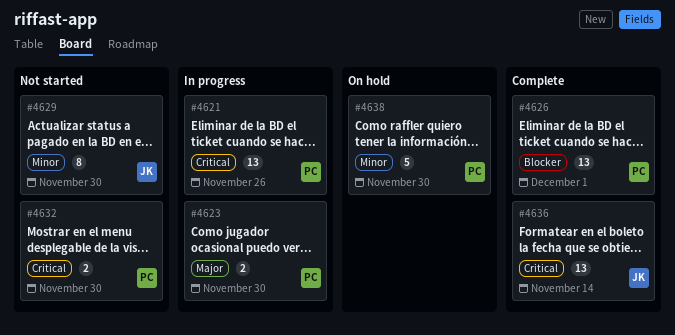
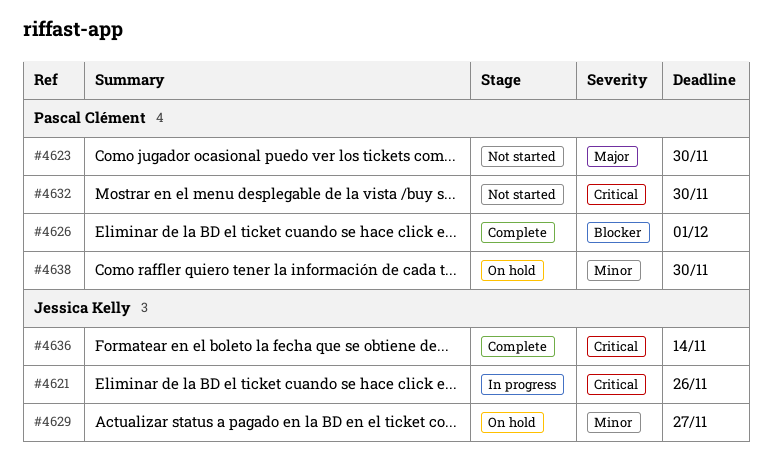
#4621, owner: Pascal Clément -> Jessica Kelly
#4623, status: In progress -> Not started
#4629, status: Not started -> On hold
#4629, due: Nov 30 -> Nov 27

